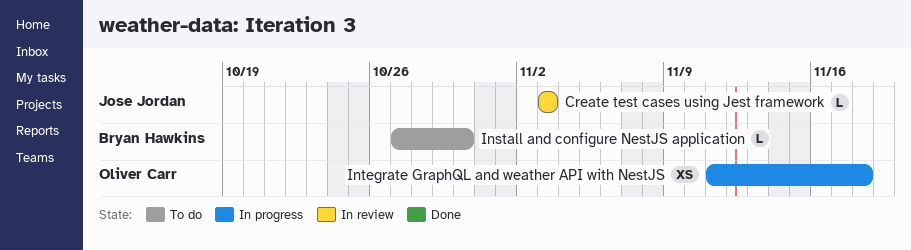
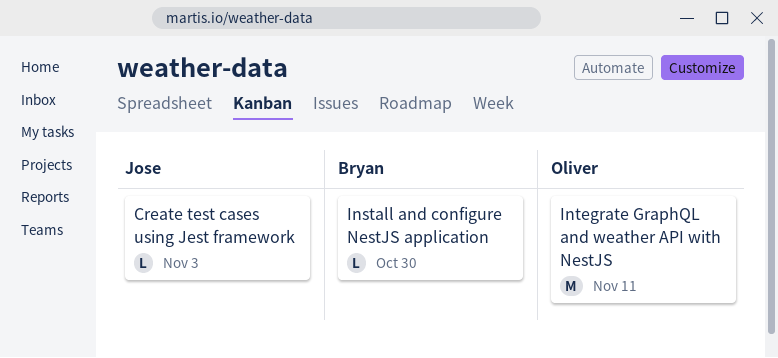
Integrate GraphQL and weather API with NestJS, estimate: XS -> M
Integrate GraphQL and weather API with NestJS, due: Nov 18 -> Nov 11

